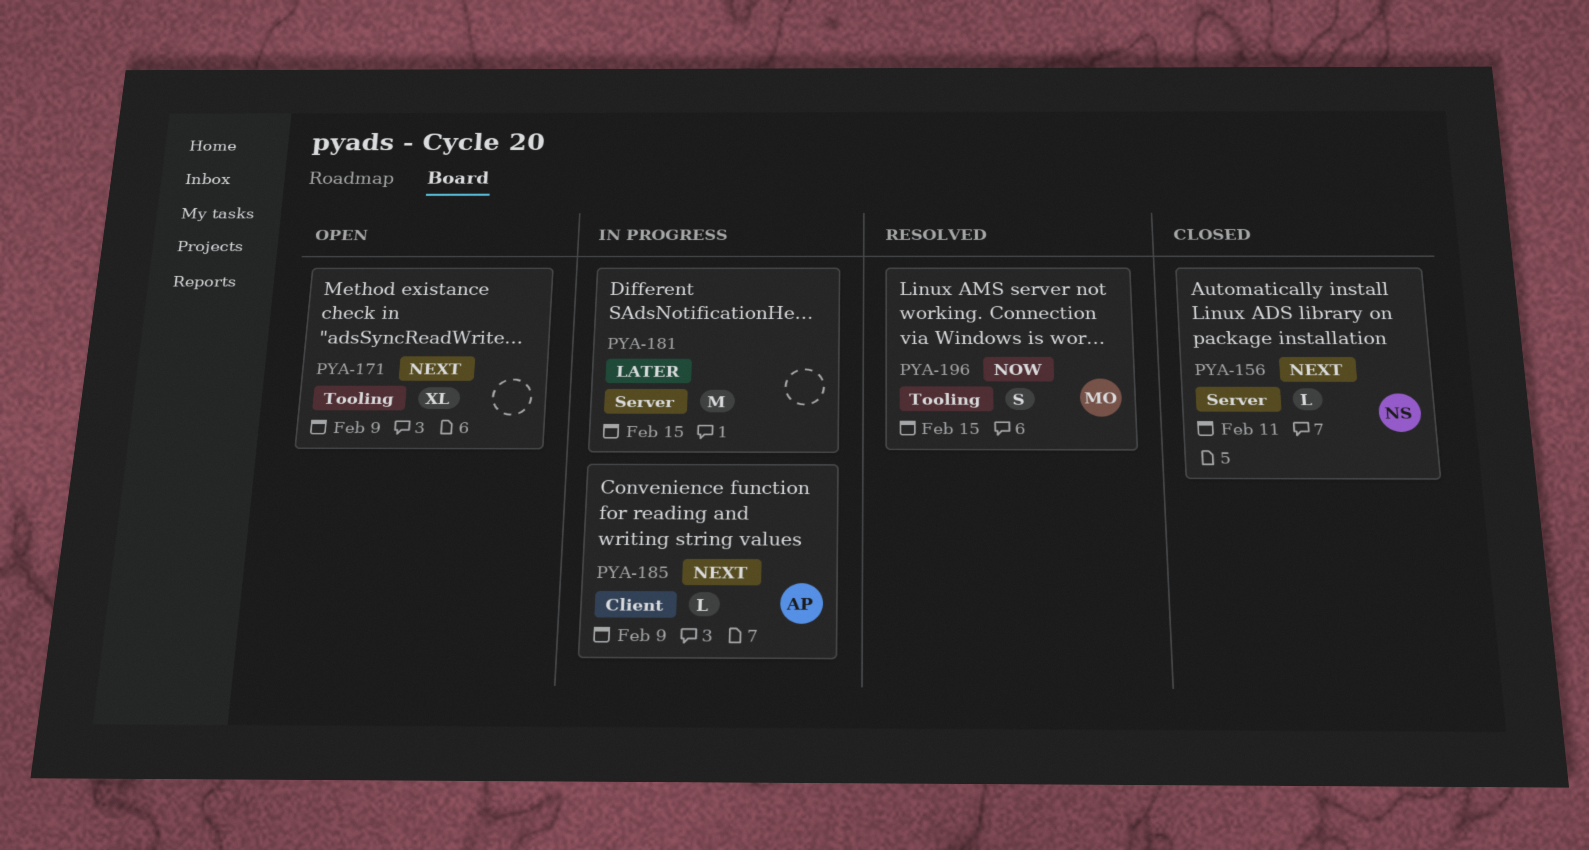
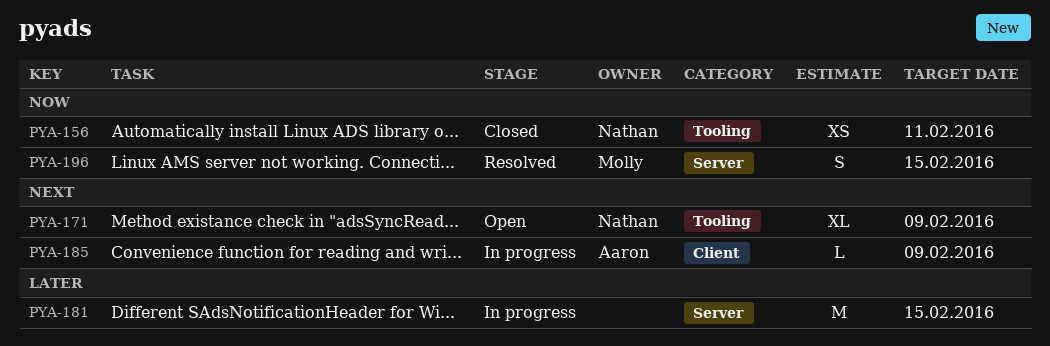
PYA-156, priority: Next -> Now
PYA-156, label: Server -> Tooling
PYA-156, estimate: L -> XS
PYA-171, owner: none -> Nathan
PYA-196, label: Tooling -> Server

